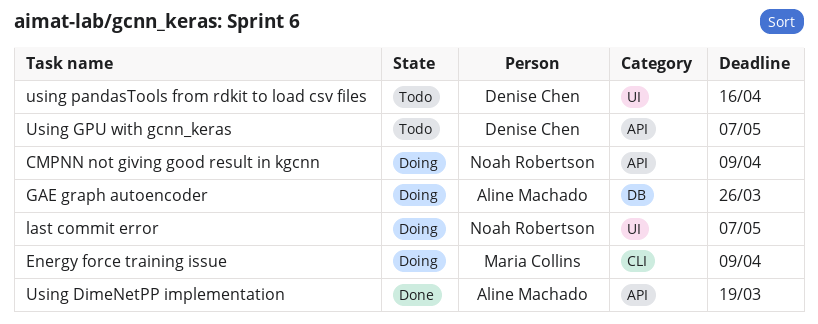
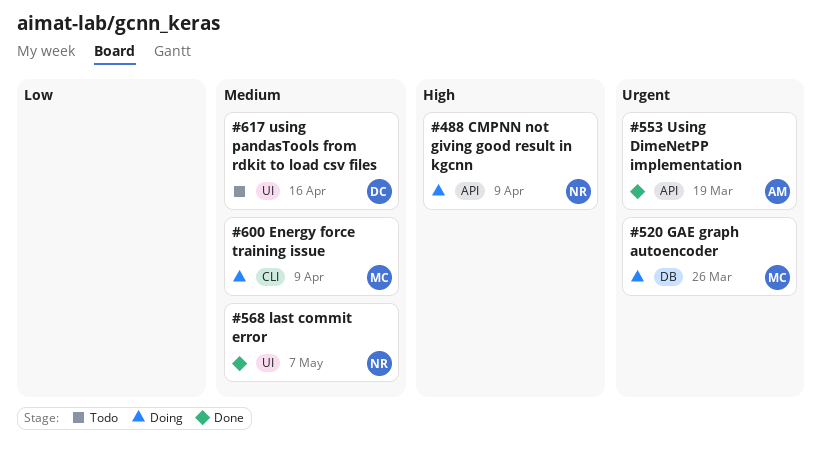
GAE graph autoencoder, owner: Aline Machado -> Maria Collins
last commit error, status: Doing -> Done
Using GPU with gcnn_keras: present -> none

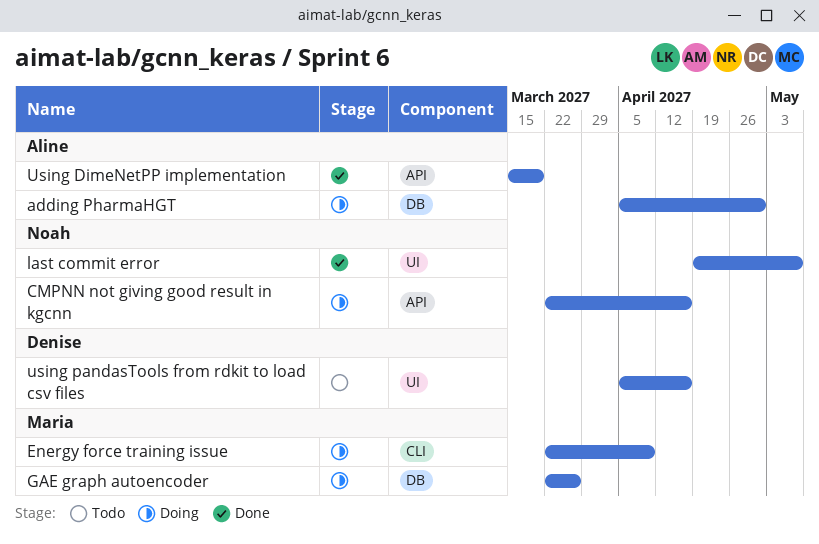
adding PharmaHGT: none -> present
CMPNN not giving good result in kgcnn, due: Apr 9 -> Apr 16

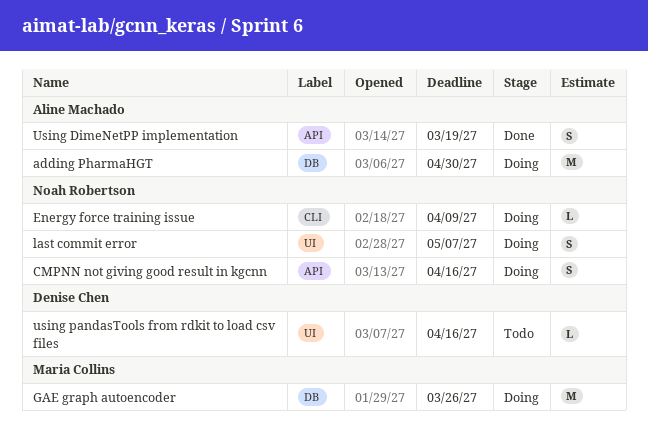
Energy force training issue, owner: Maria Collins -> Noah Robertson
last commit error, status: Done -> Doing

